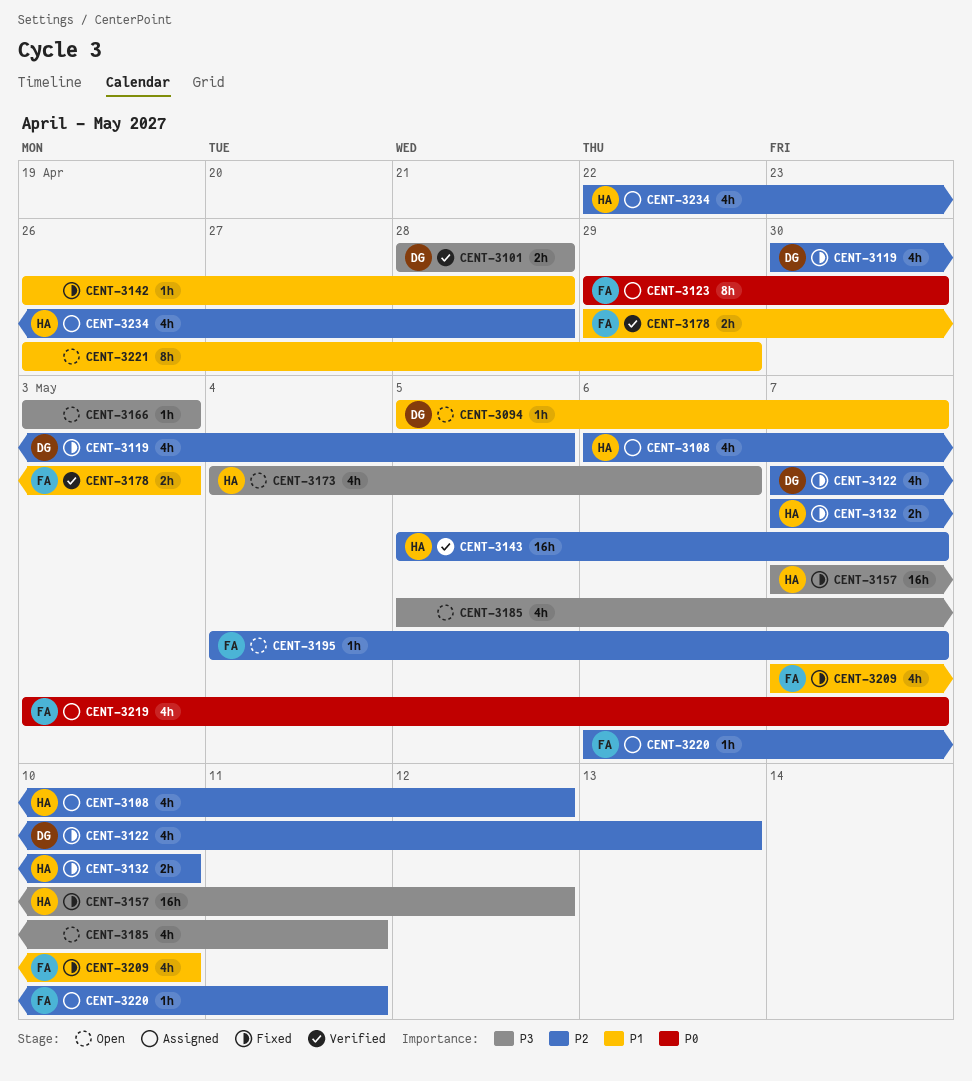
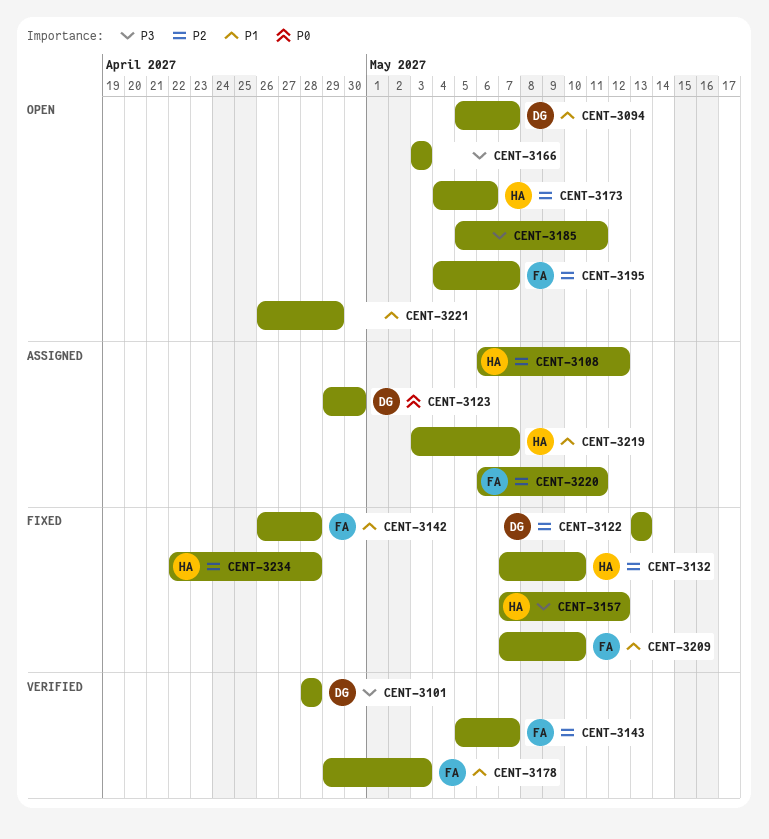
CENT-3119: present -> none
CENT-3122, start: May 7 -> May 13
CENT-3123, owner: FA -> DG
CENT-3142, owner: none -> FA
CENT-3143, owner: HA -> FA
CENT-3173, priority: P3 -> P2
CENT-3219, owner: FA -> HA
CENT-3219, priority: P0 -> P1
CENT-3234, status: Assigned -> Fixed

